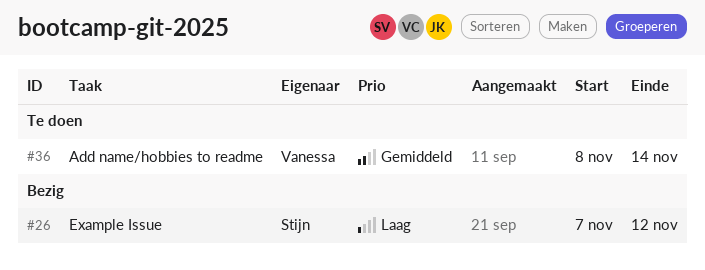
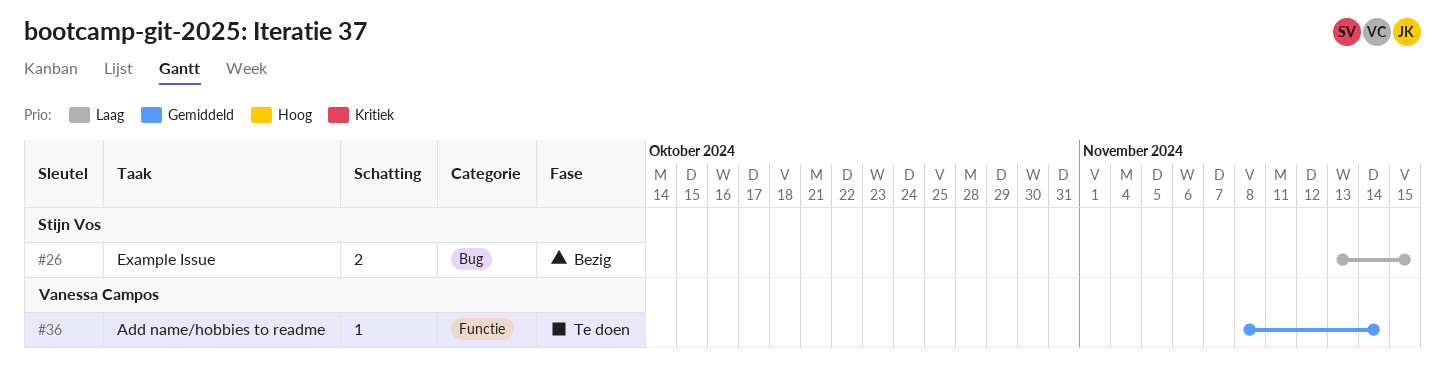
#26, start: Nov 7 -> Nov 13
#26, due: Nov 12 -> Nov 15

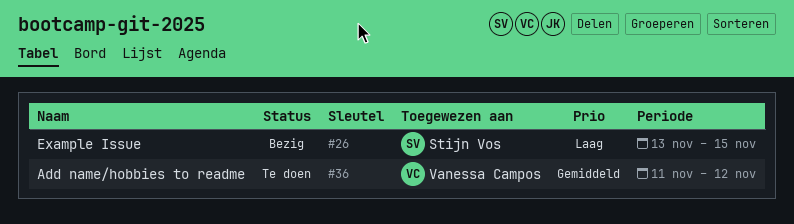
#36, start: Nov 8 -> Nov 11
#36, due: Nov 14 -> Nov 12

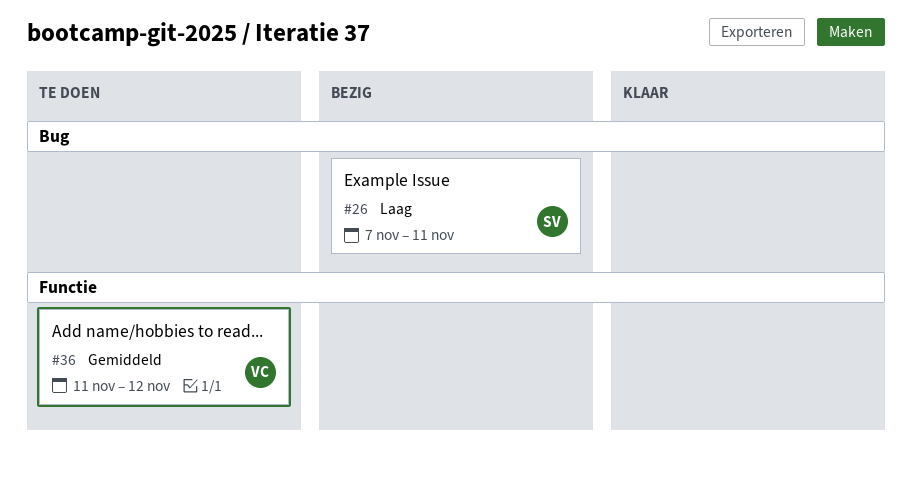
#26, start: Nov 13 -> Nov 7
#26, due: Nov 15 -> Nov 11

